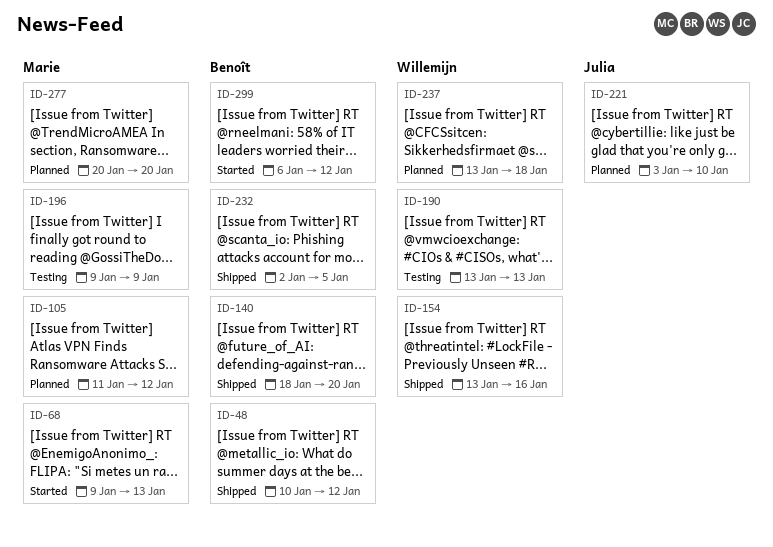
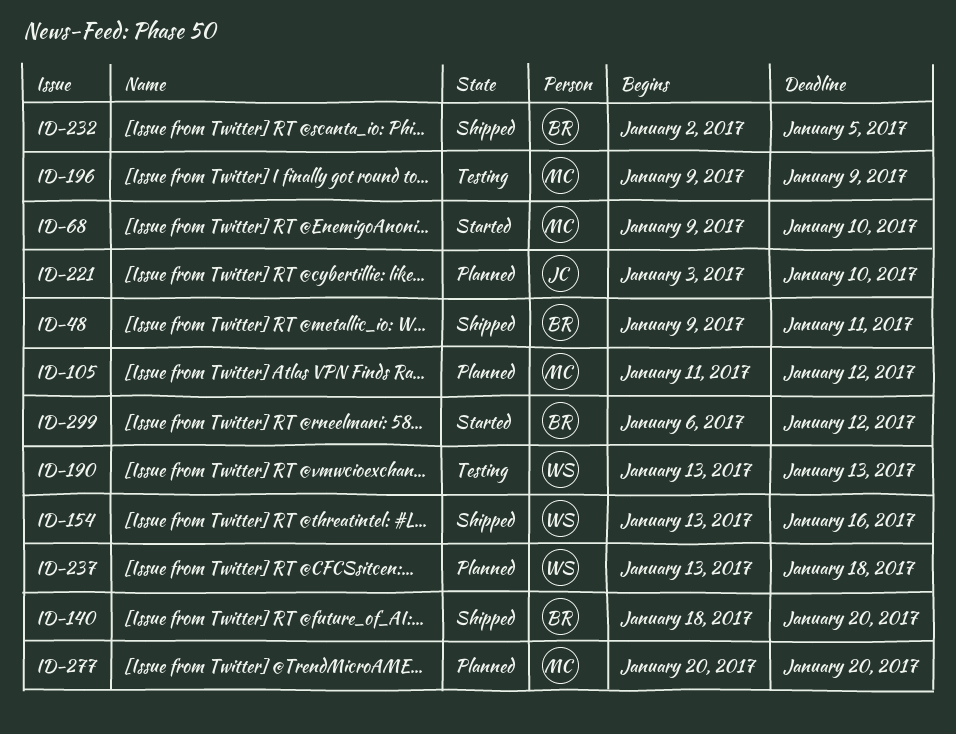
ID-48, start: Jan 10 -> Jan 9
ID-48, due: Jan 12 -> Jan 11
ID-68, due: Jan 13 -> Jan 10

